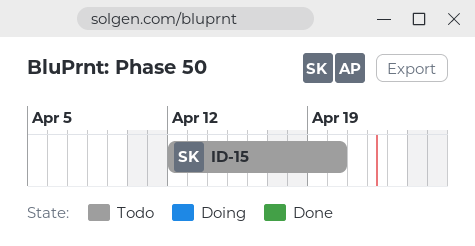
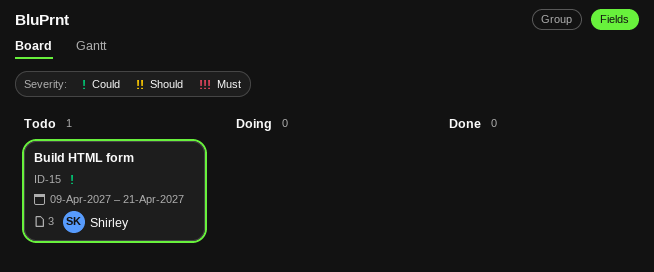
ID-15, start: Apr 12 -> Apr 9
ID-15, due: Apr 20 -> Apr 21

